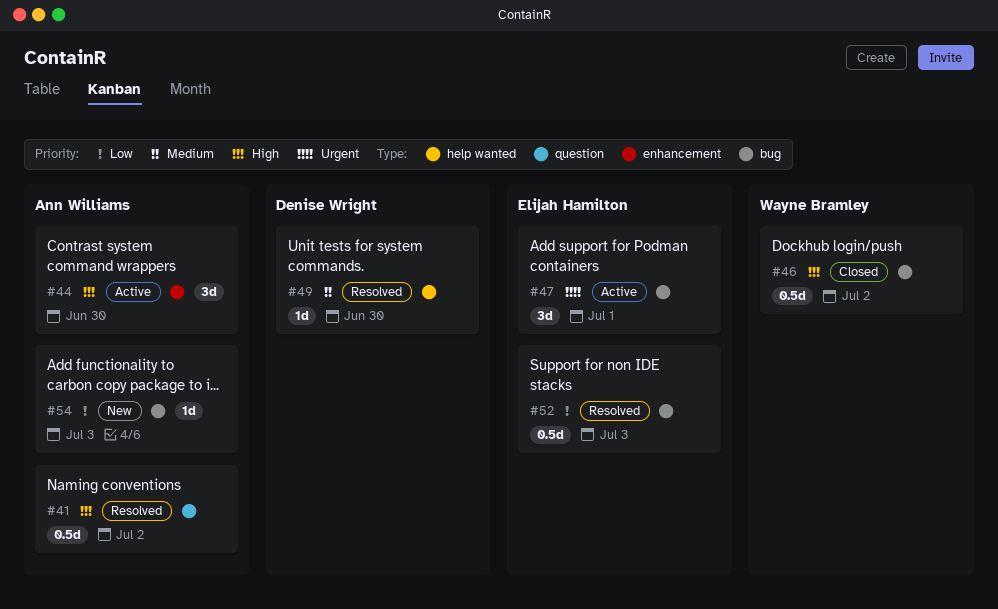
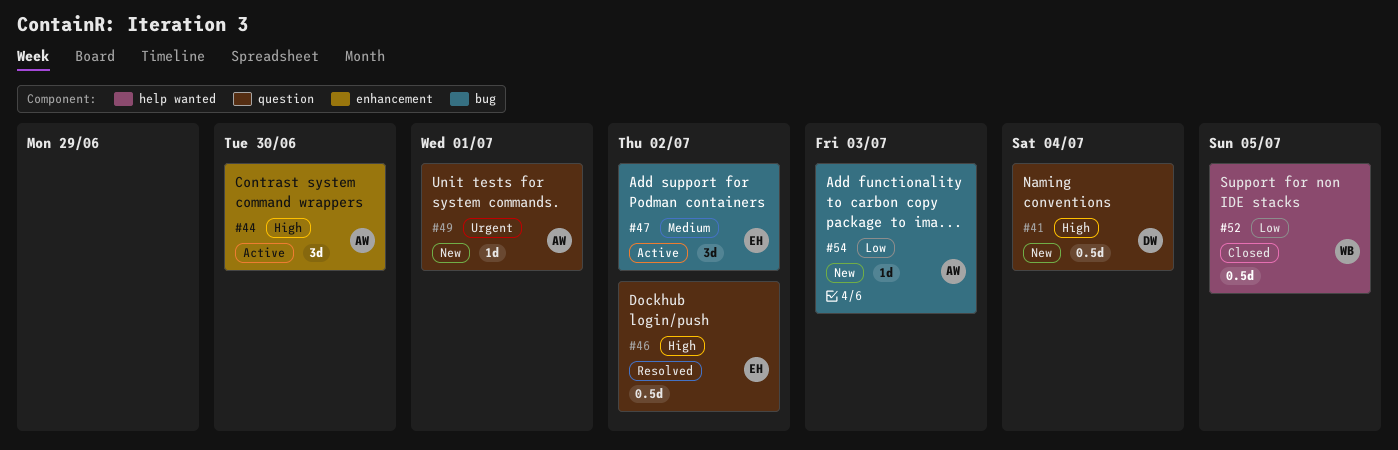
#41, status: Resolved -> New
#41, owner: Ann Williams -> Denise Wright
#41, due: Jul 2 -> Jul 4
#46, status: Closed -> Resolved
#46, owner: Wayne Bramley -> Elijah Hamilton
#46, label: bug -> question
#47, priority: Urgent -> Medium
#47, due: Jul 1 -> Jul 2
#49, status: Resolved -> New
#49, owner: Denise Wright -> Ann Williams
#49, priority: Medium -> Urgent
#49, label: help wanted -> question
#49, due: Jun 30 -> Jul 1
#52, status: Resolved -> Closed
#52, owner: Elijah Hamilton -> Wayne Bramley
#52, label: bug -> help wanted
#52, due: Jul 3 -> Jul 5

